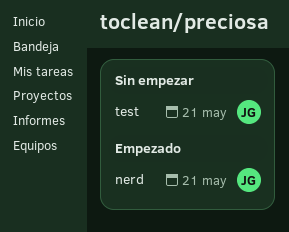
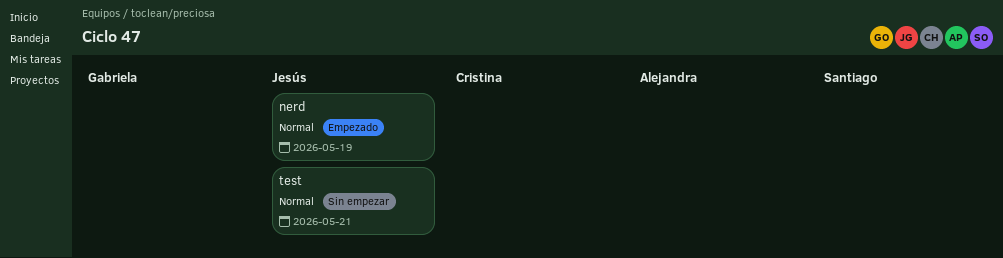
nerd, due: May 21 -> May 19

